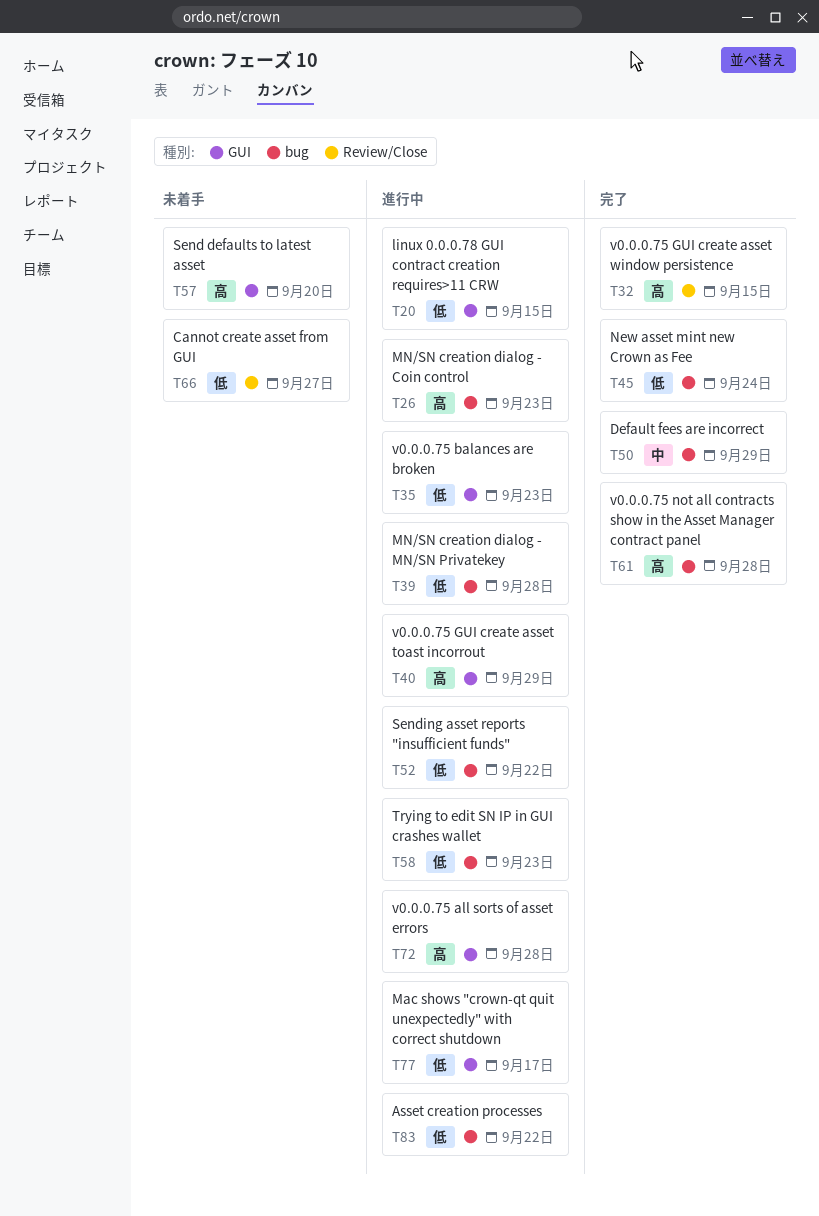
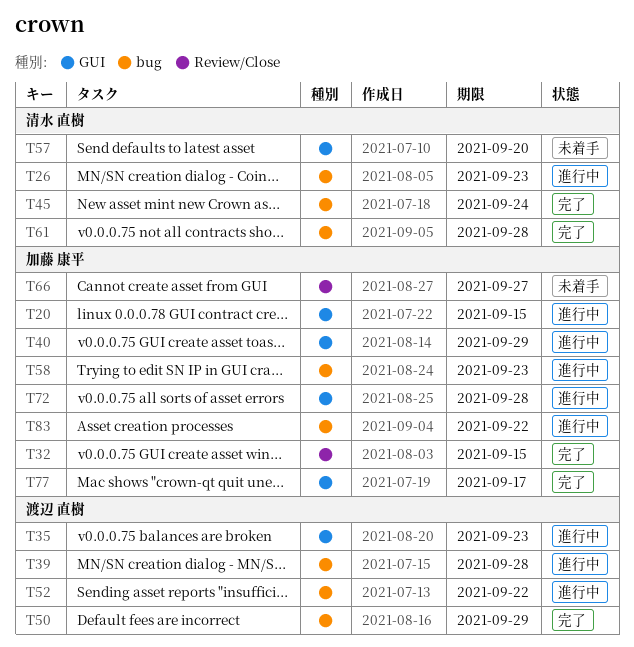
T77, status: 進行中 -> 完了

